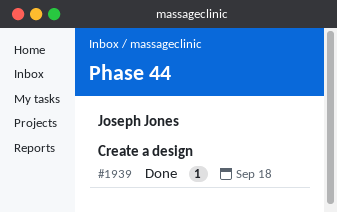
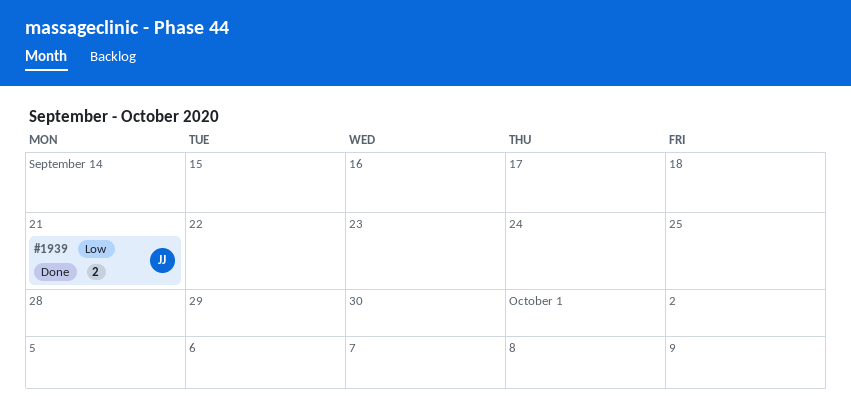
#1939, estimate: 1 -> 2
#1939, due: Sep 18 -> Sep 21

